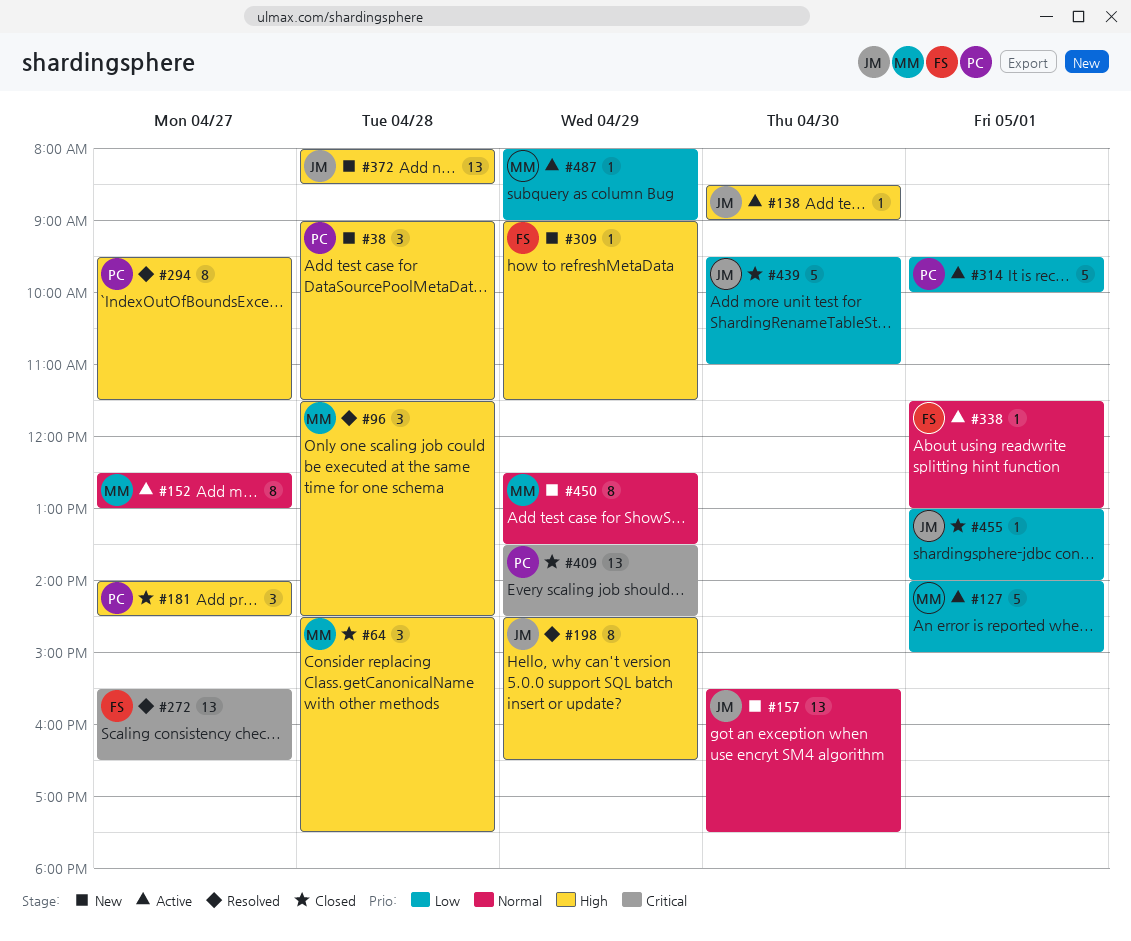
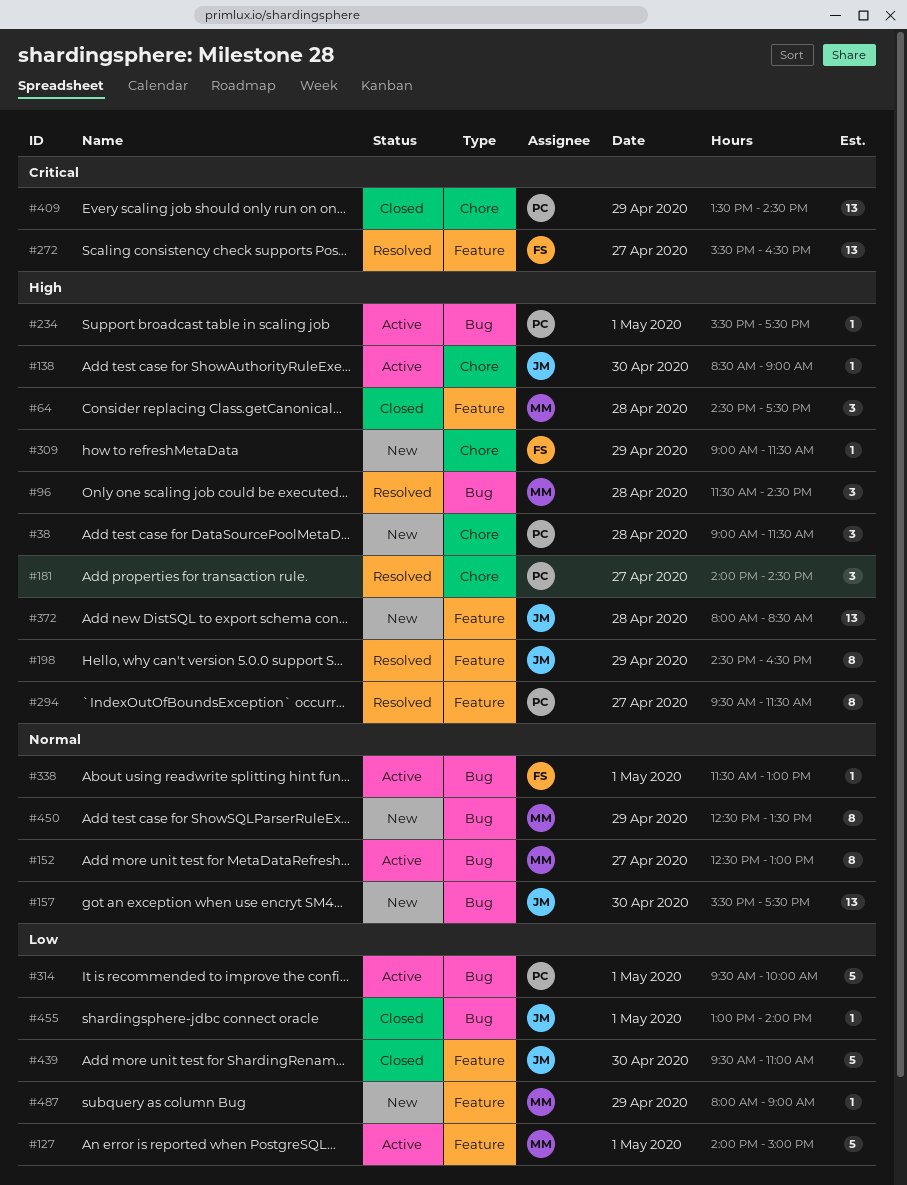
#181, status: Closed -> Resolved
#234: none -> present
#487, status: Active -> New

